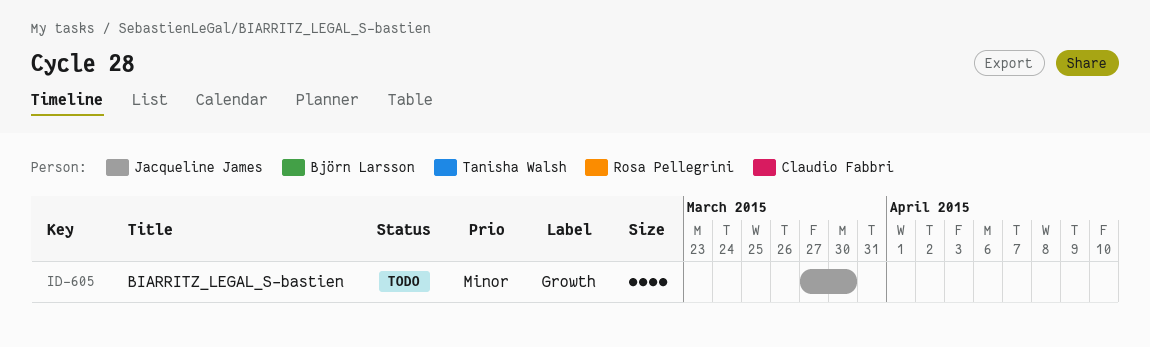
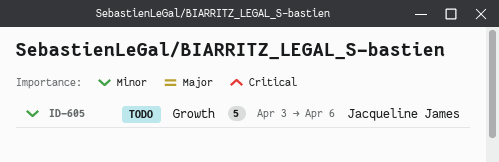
ID-605, estimate: 4 -> 5
ID-605, start: Mar 27 -> Apr 3
ID-605, due: Mar 30 -> Apr 6

